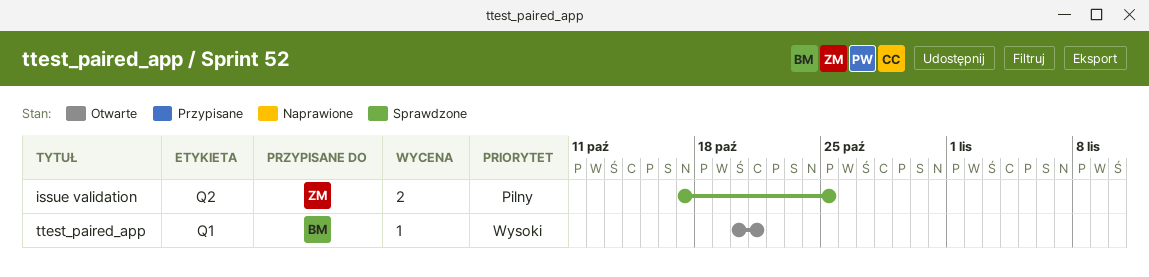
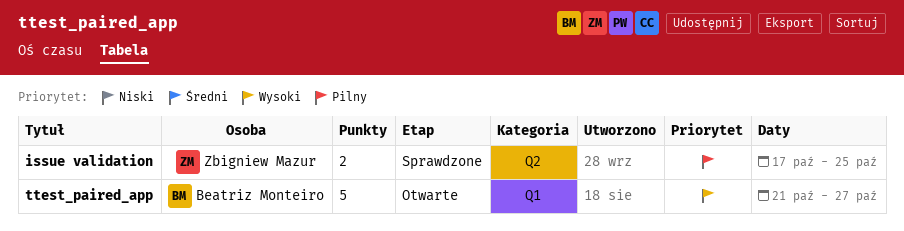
ttest_paired_app, estimate: 1 -> 5
ttest_paired_app, start: Oct 20 -> Oct 21
ttest_paired_app, due: Oct 21 -> Oct 27

